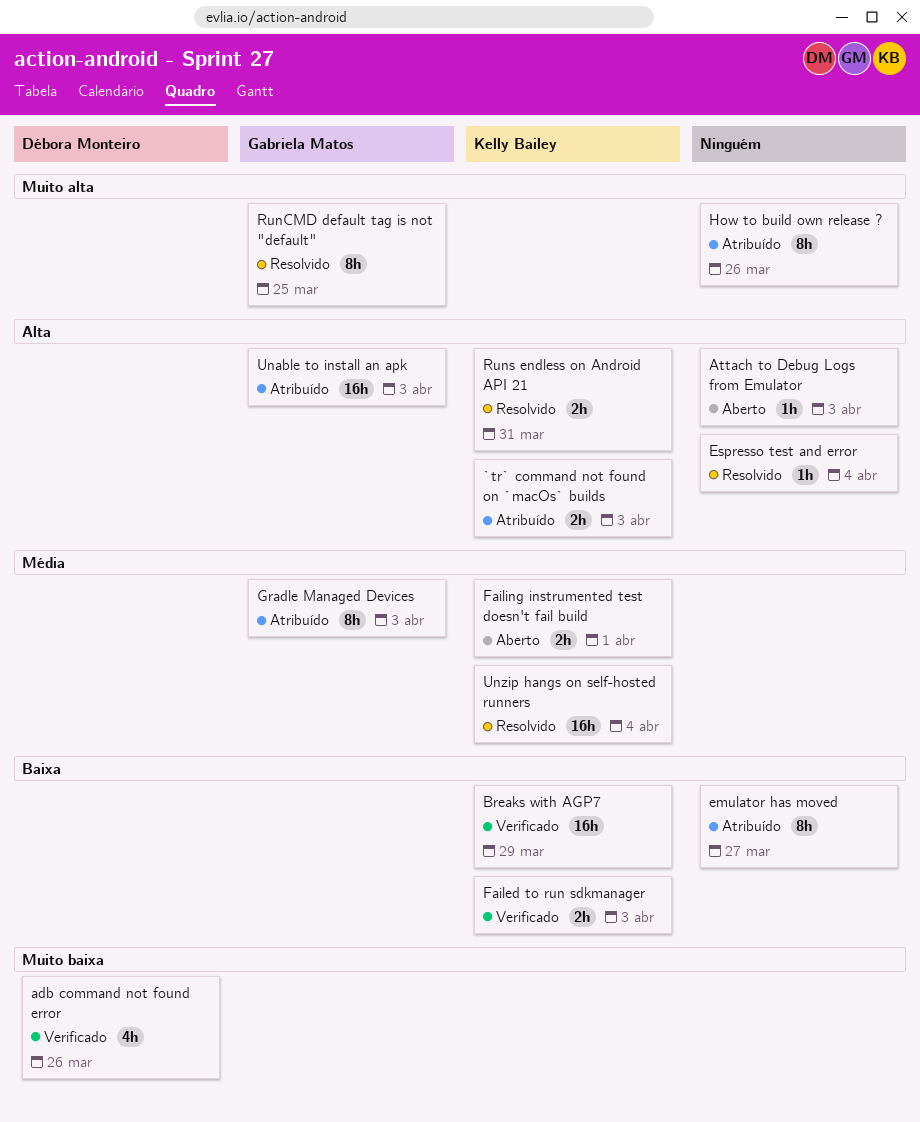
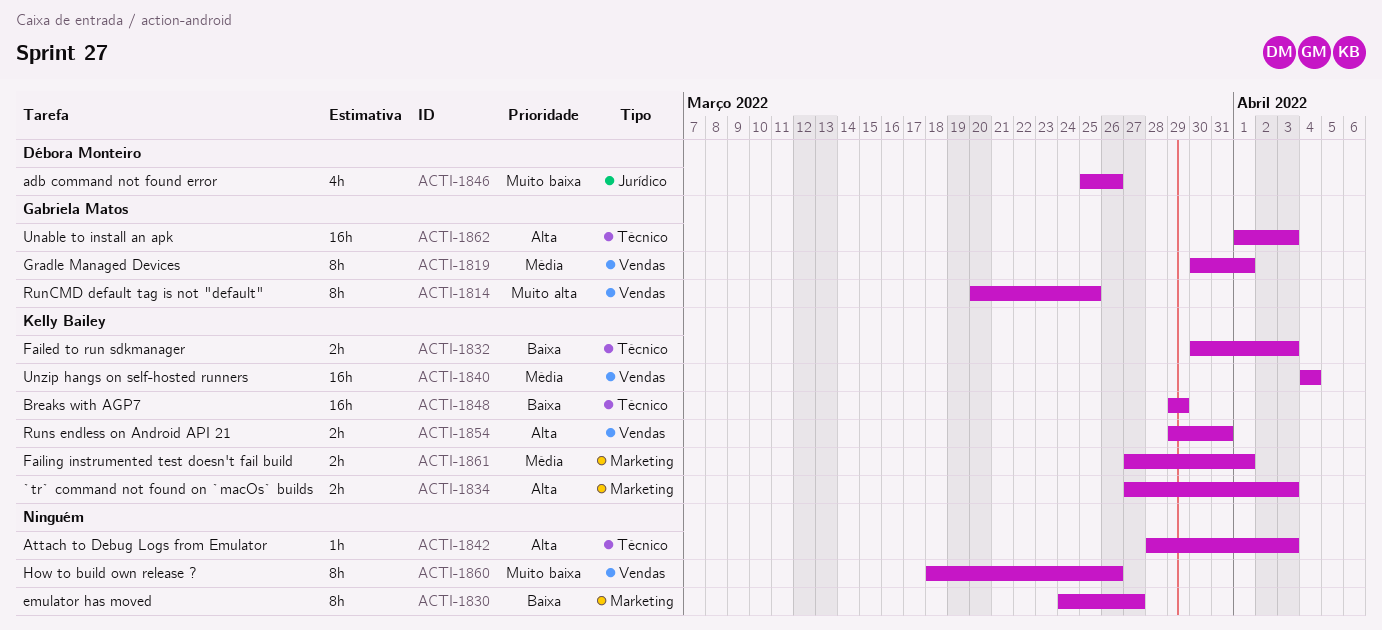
Espresso test and error: present -> none
Gradle Managed Devices, due: Apr 3 -> Apr 1
How to build own release ?, priority: Muito alta -> Muito baixa

